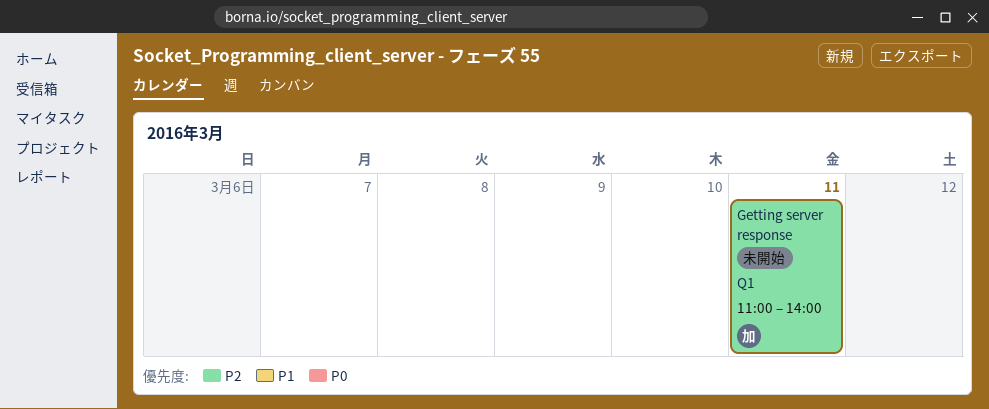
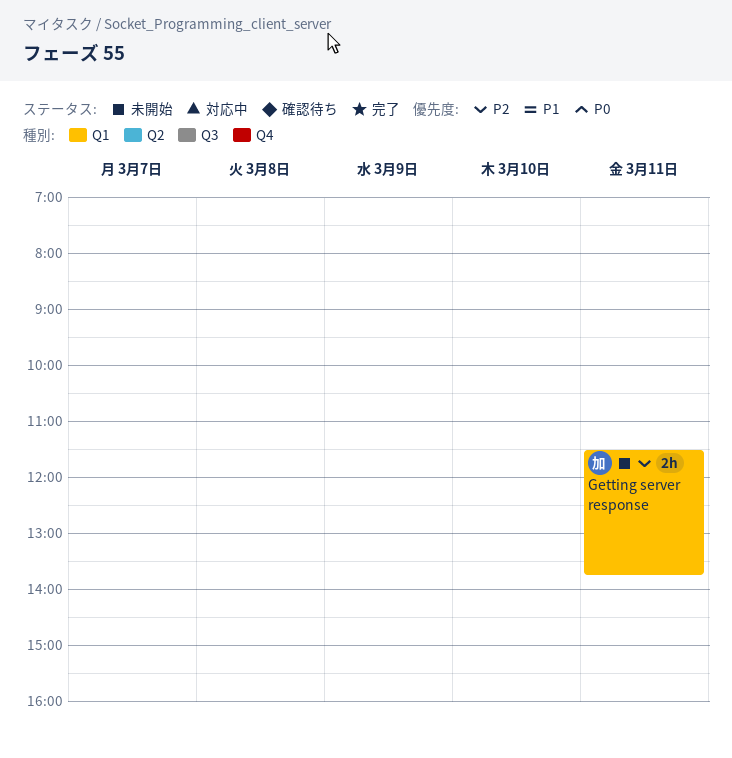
Getting server response, begins: 11:00 -> 11:30
Getting server response, ends: 14:00 -> 13:45

